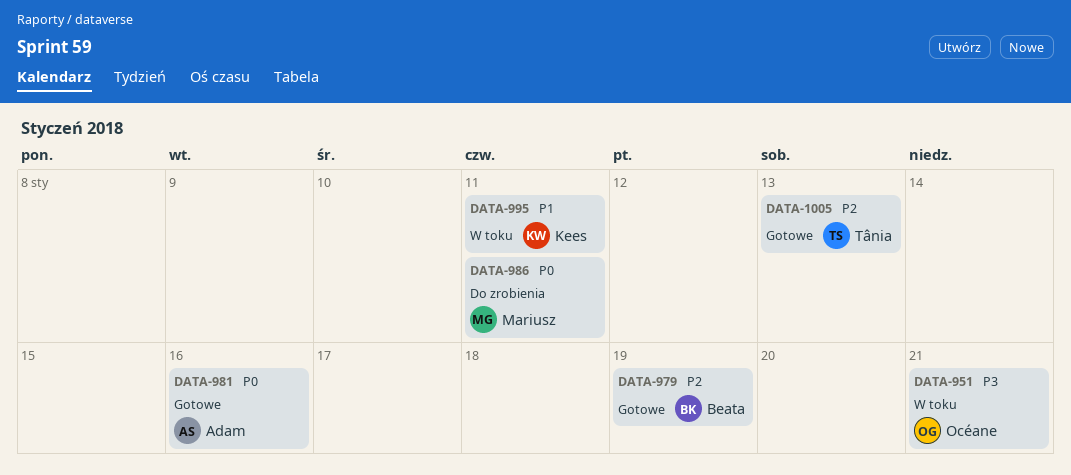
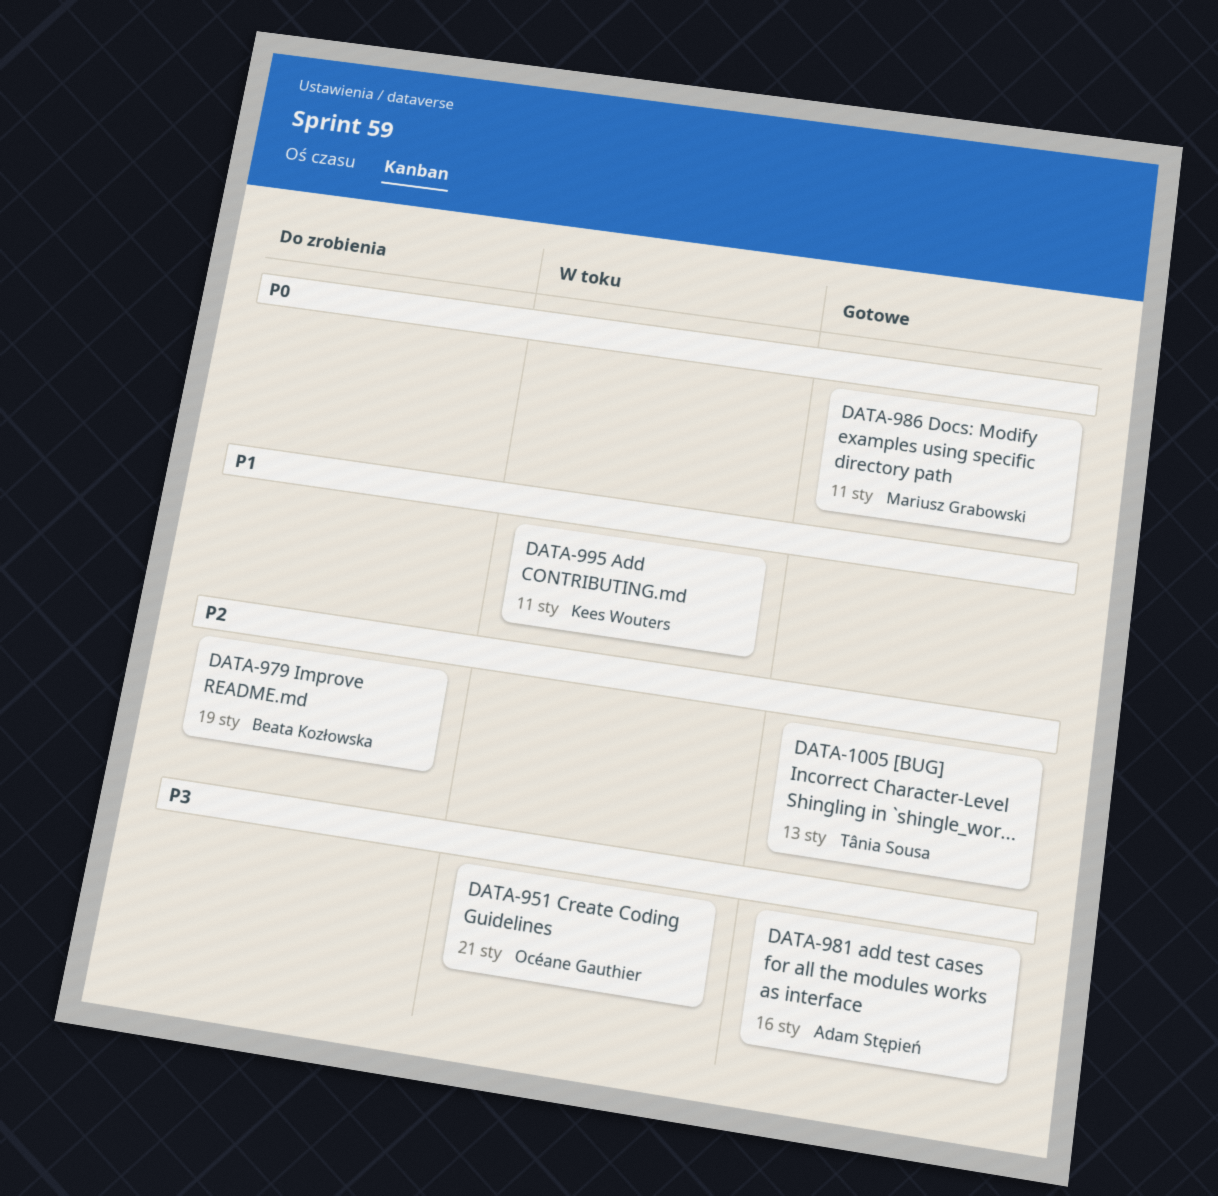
DATA-979, status: Gotowe -> Do zrobienia
DATA-981, priority: P0 -> P3
DATA-986, status: Do zrobienia -> Gotowe

